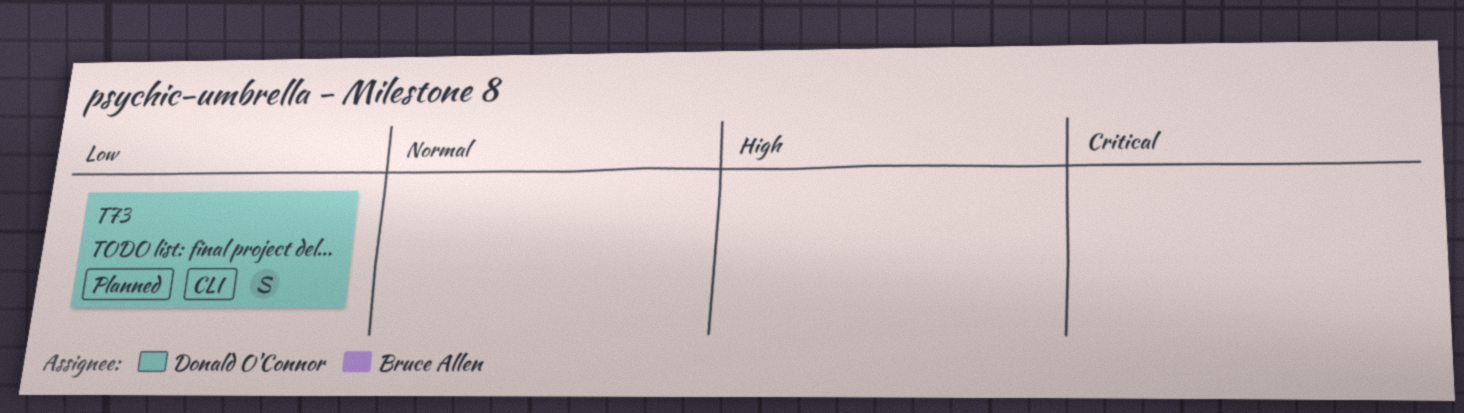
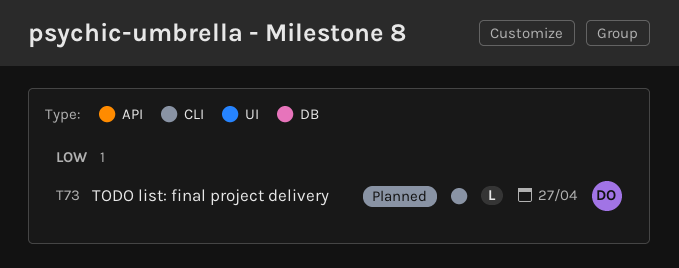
T73, estimate: S -> L

